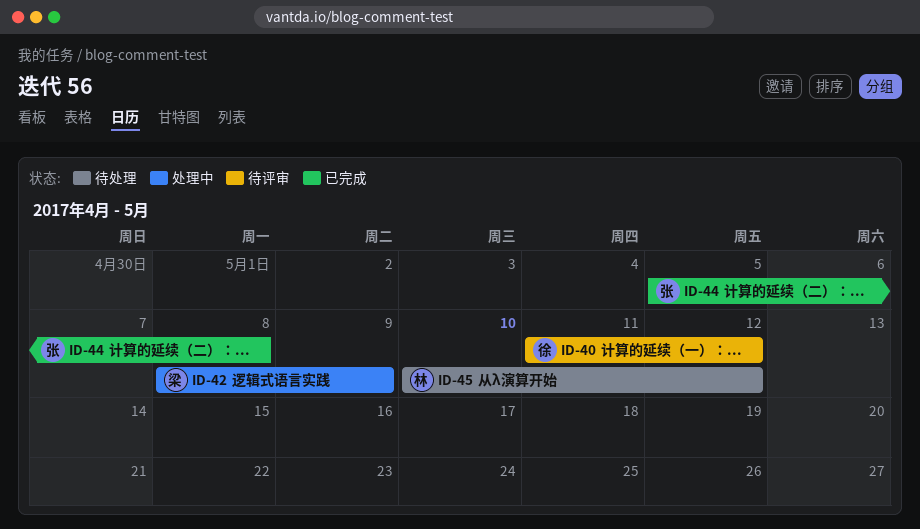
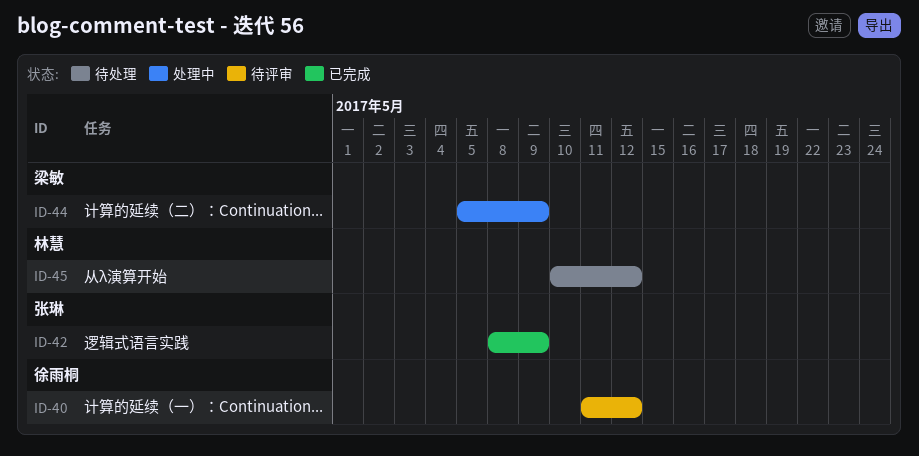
ID-42, status: 处理中 -> 已完成
ID-42, owner: 梁敏 -> 张琳
ID-44, status: 已完成 -> 处理中
ID-44, owner: 张琳 -> 梁敏
ID-44, due: May 8 -> May 9

